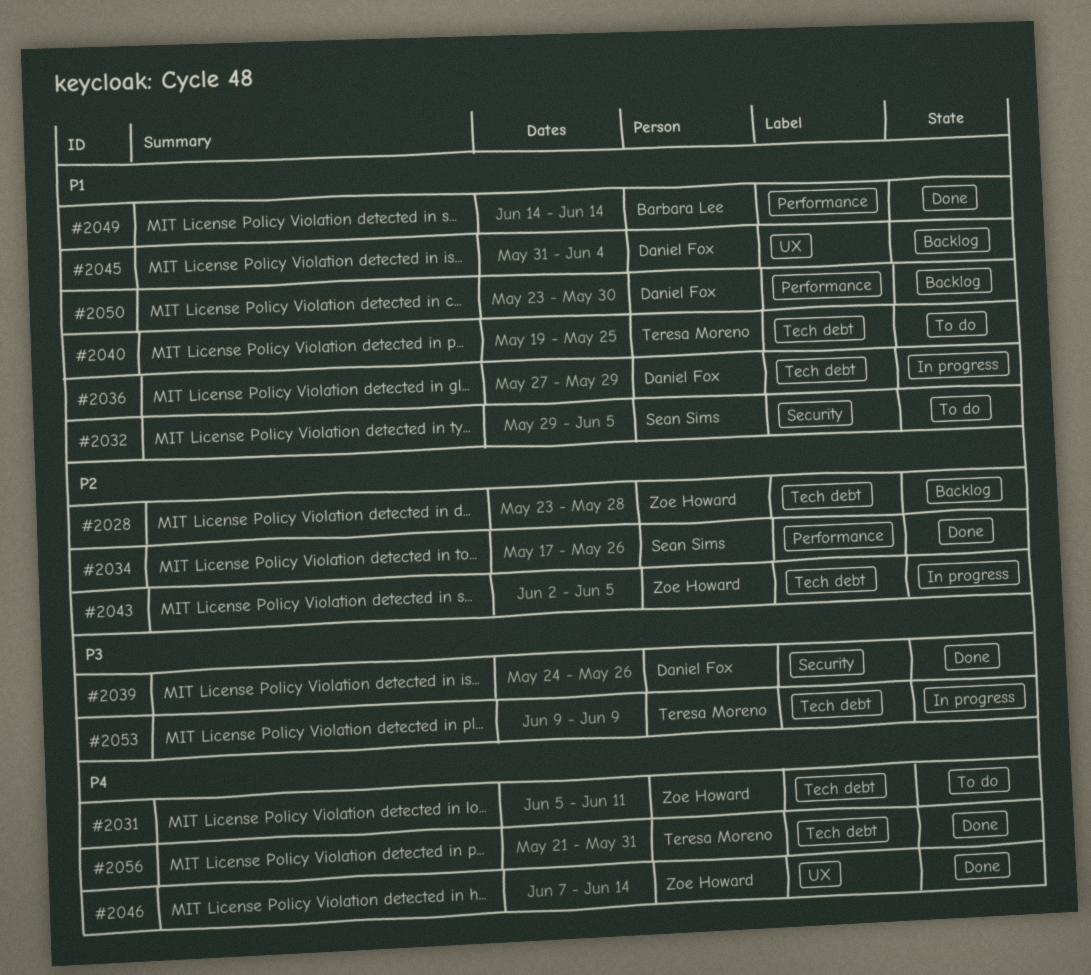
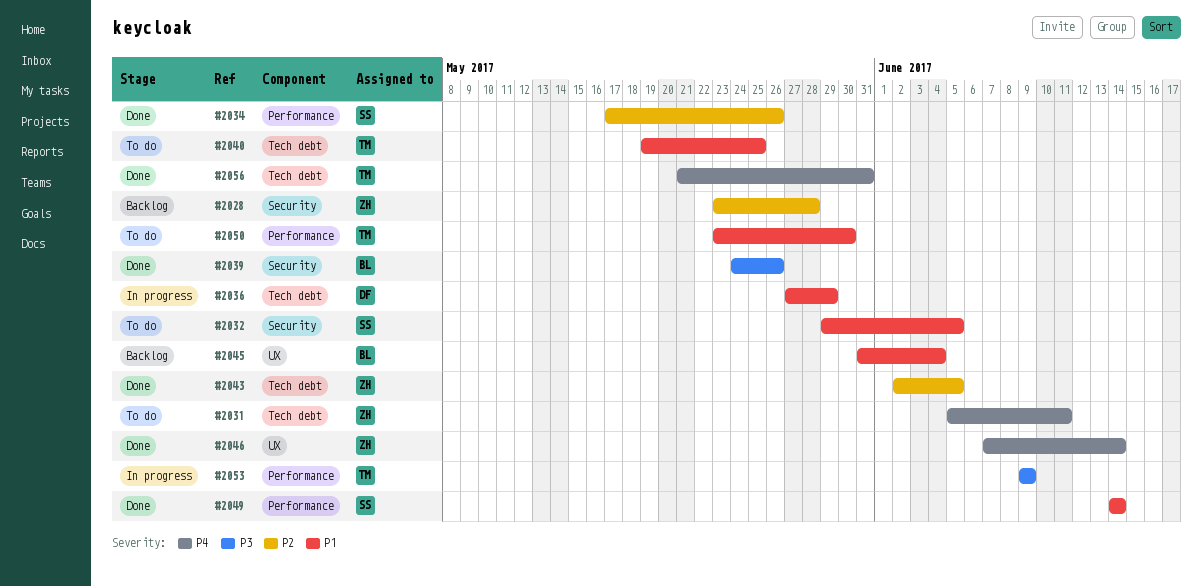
#2028, label: Tech debt -> Security
#2039, owner: Daniel Fox -> Barbara Lee
#2043, status: In progress -> Done
#2045, owner: Daniel Fox -> Barbara Lee
#2049, owner: Barbara Lee -> Sean Sims
#2050, status: Backlog -> To do
#2050, owner: Daniel Fox -> Teresa Moreno
#2053, label: Tech debt -> Performance

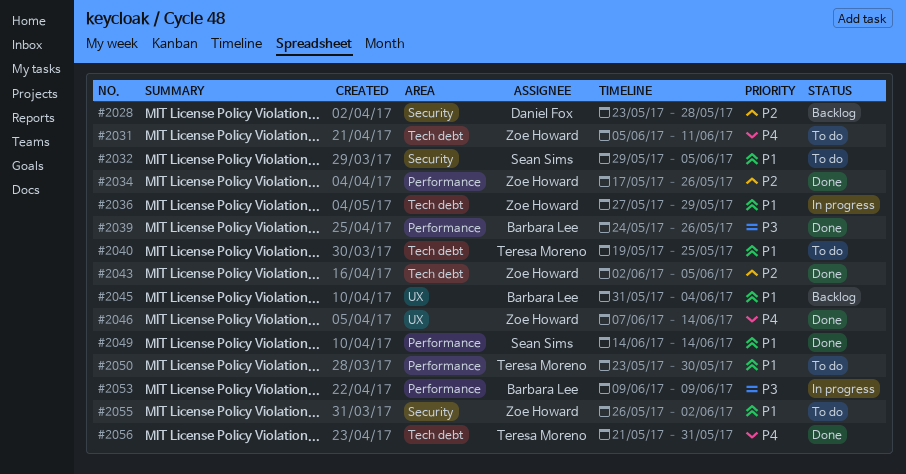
#2028, owner: Zoe Howard -> Daniel Fox
#2034, owner: Sean Sims -> Zoe Howard
#2036, owner: Daniel Fox -> Zoe Howard
#2039, label: Security -> Performance
#2053, owner: Teresa Moreno -> Barbara Lee
#2055: none -> present

